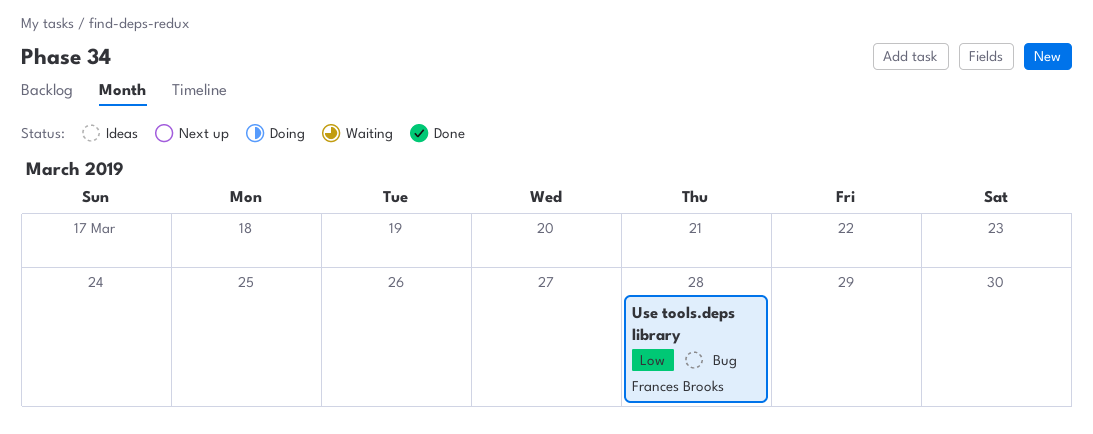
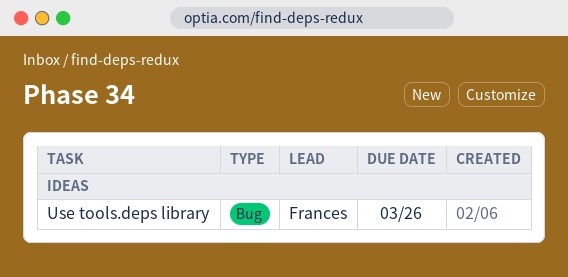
Use tools.deps library, due: Mar 28 -> Mar 26

